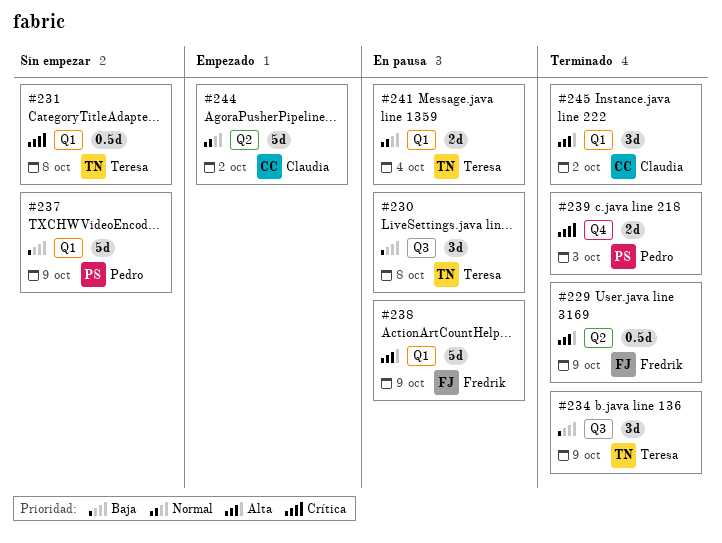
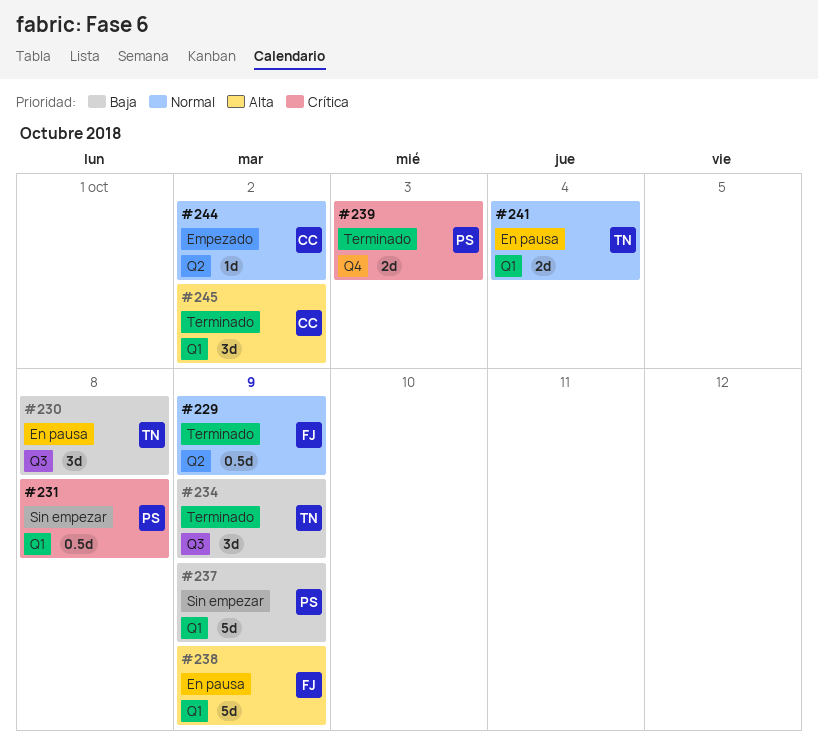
#229, priority: Alta -> Normal
#231, owner: Teresa -> Pedro
#244, estimate: 5d -> 1d

